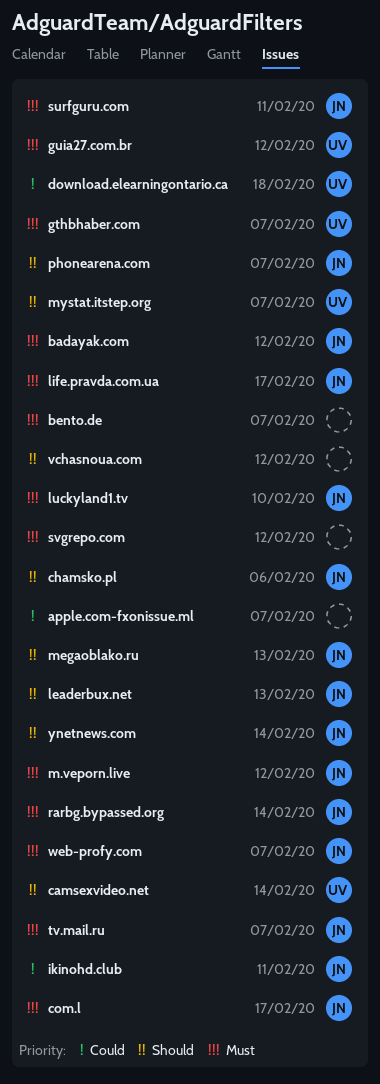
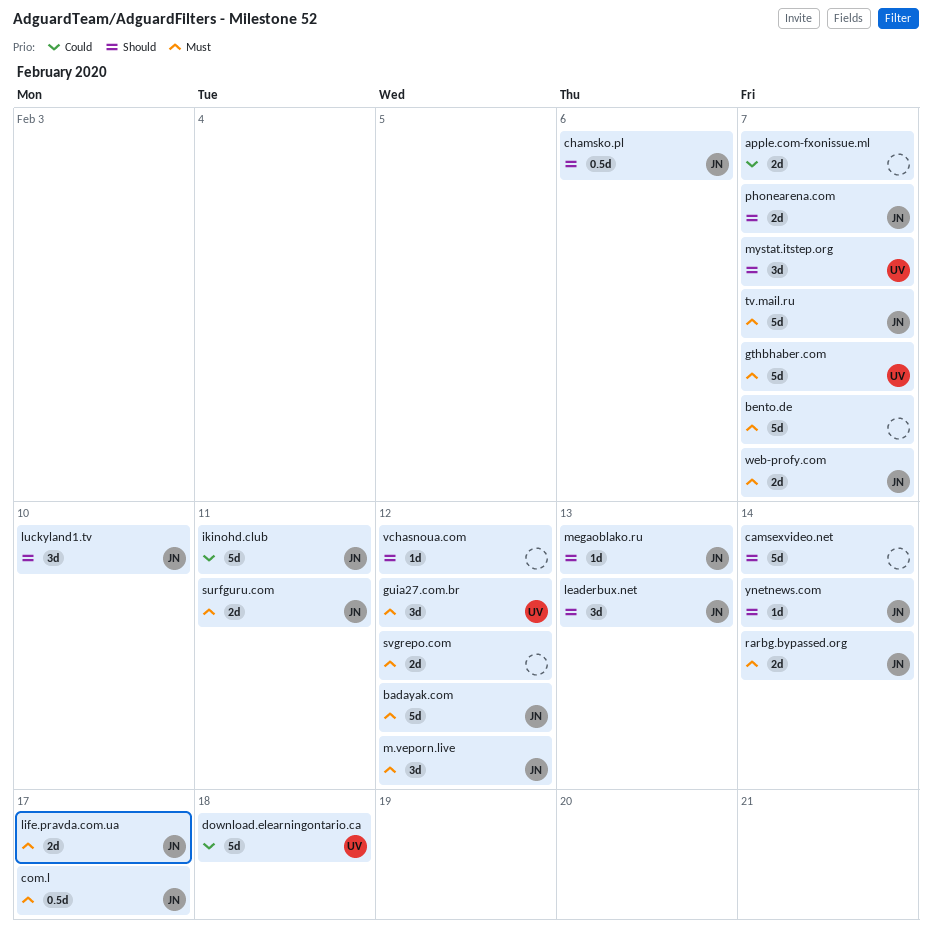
camsexvideo.net, owner: UV -> none
luckyland1.tv, priority: Must -> Should

